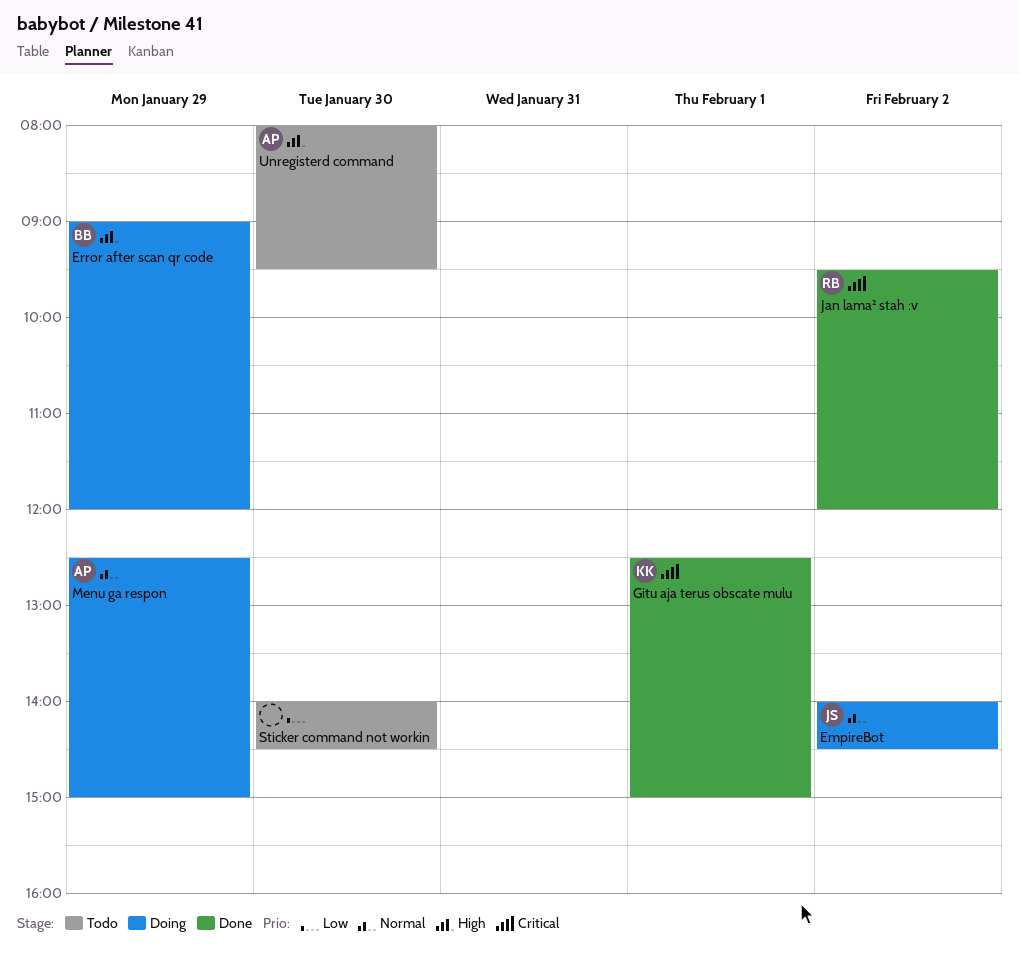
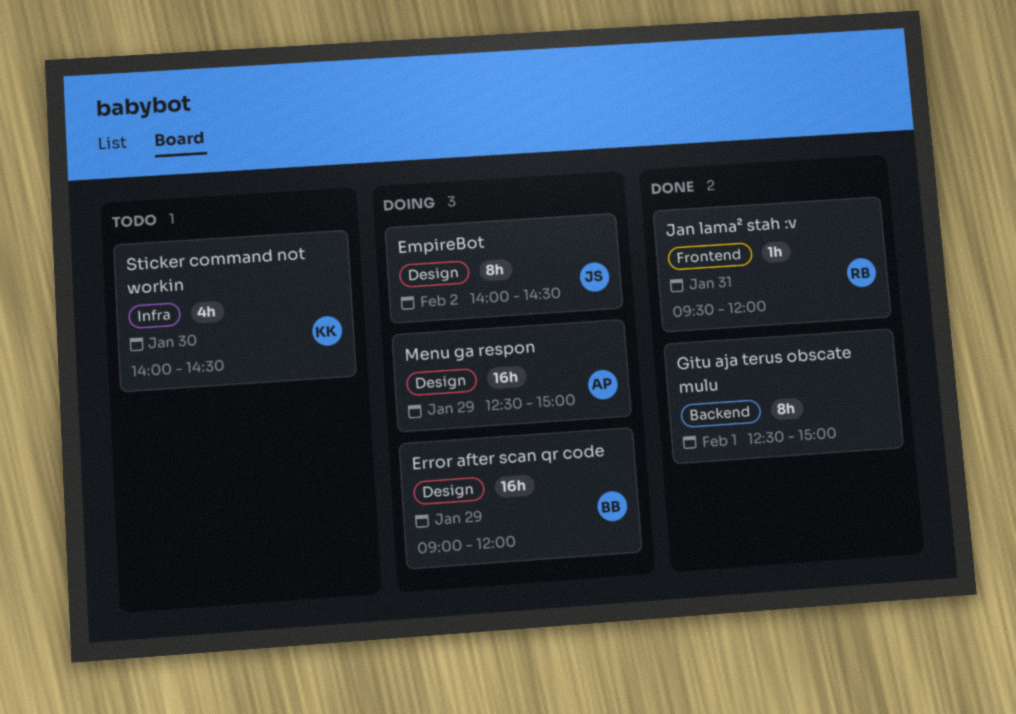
Gitu aja terus obscate mulu, owner: KK -> none
Jan lama² stah :v, day: Feb 2 -> Jan 31
Sticker command not workin, owner: none -> KK
Unregisterd command: present -> none

